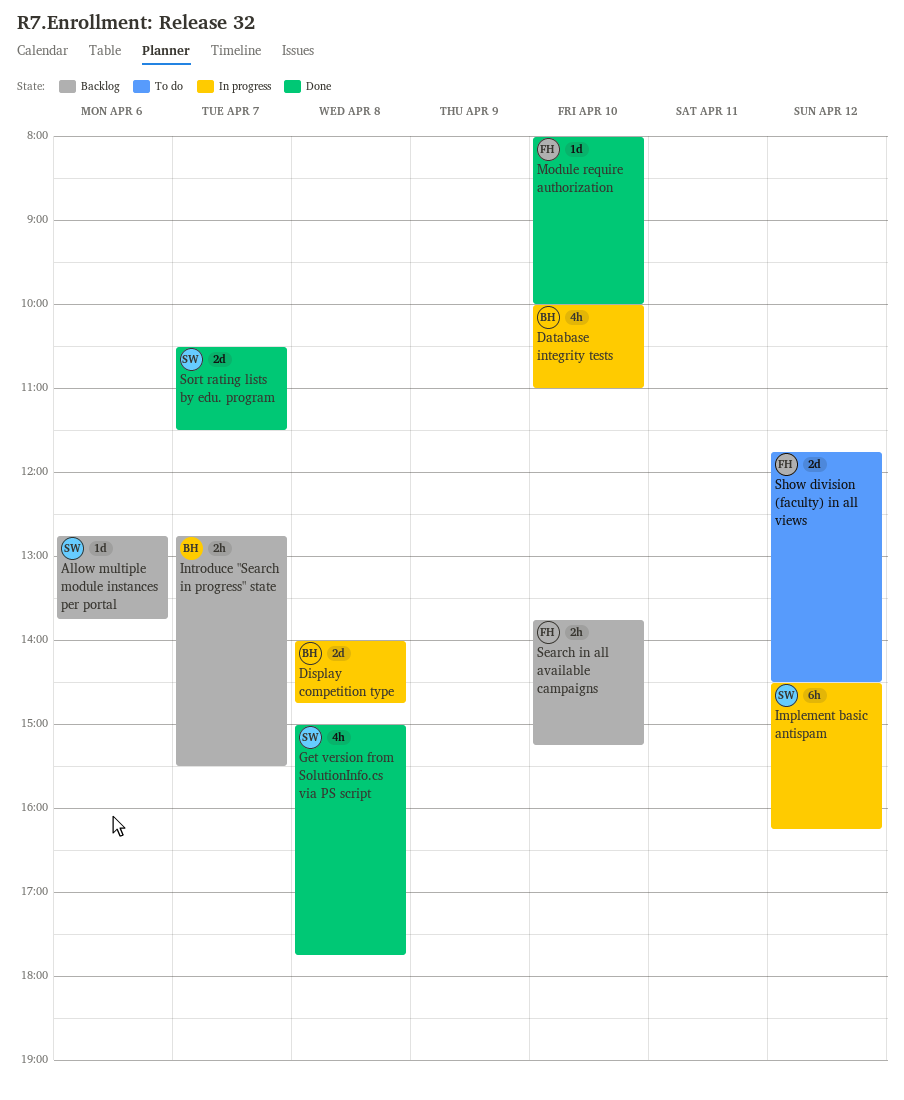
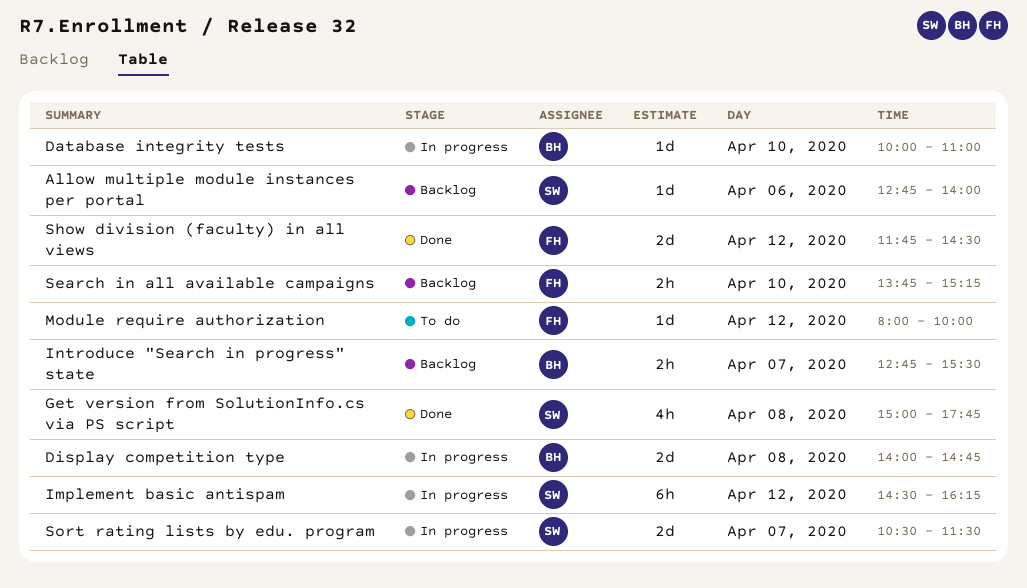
Allow multiple module instances per portal, ends: 13:45 -> 14:00
Database integrity tests, estimate: 4h -> 1d
Module require authorization, status: Done -> To do
Module require authorization, day: Apr 10 -> Apr 12
Show division (faculty) in all views, status: To do -> Done
Sort rating lists by edu. program, status: Done -> In progress

